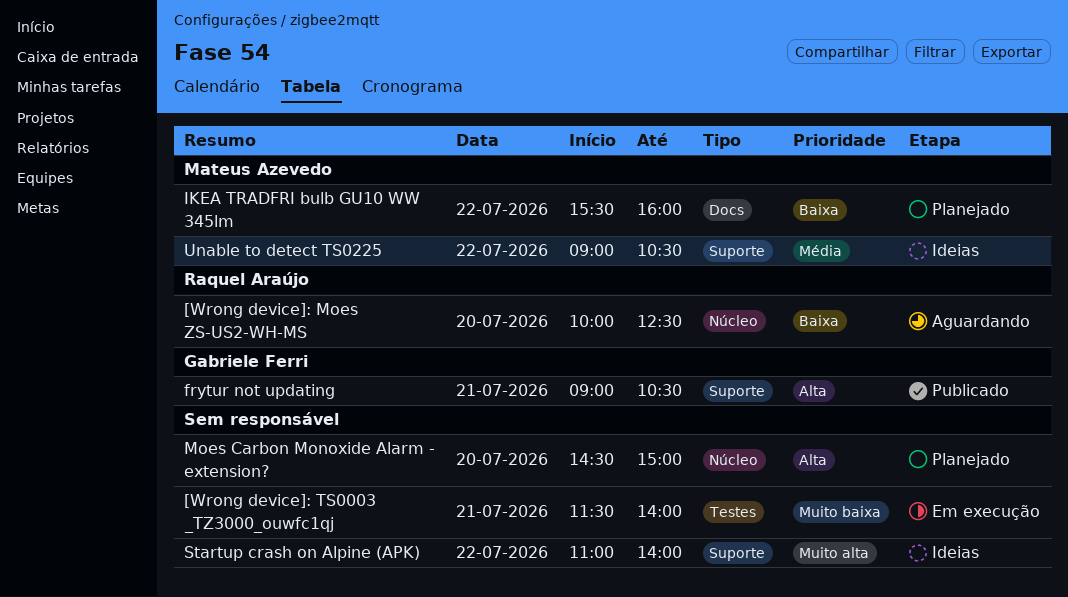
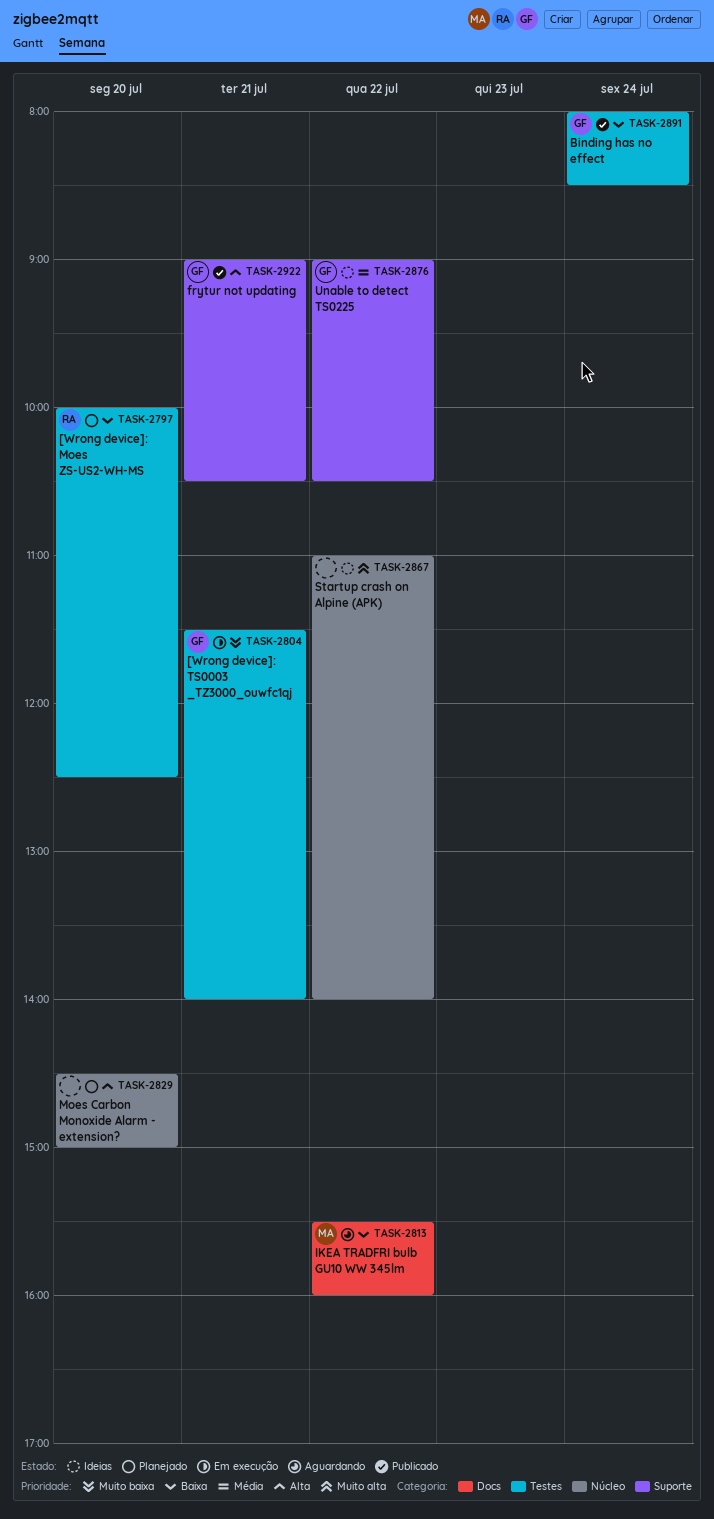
[Wrong device]: Moes ZS-US2-WH-MS, status: Aguardando -> Planejado
[Wrong device]: Moes ZS-US2-WH-MS, label: Núcleo -> Testes
[Wrong device]: TS0003 _TZ3000_ouwfc1qj, owner: none -> Gabriele Ferri
Binding has no effect: none -> present
IKEA TRADFRI bulb GU10 WW 345lm, status: Planejado -> Aguardando
Startup crash on Alpine (APK), label: Suporte -> Núcleo
Unable to detect TS0225, owner: Mateus Azevedo -> Gabriele Ferri

